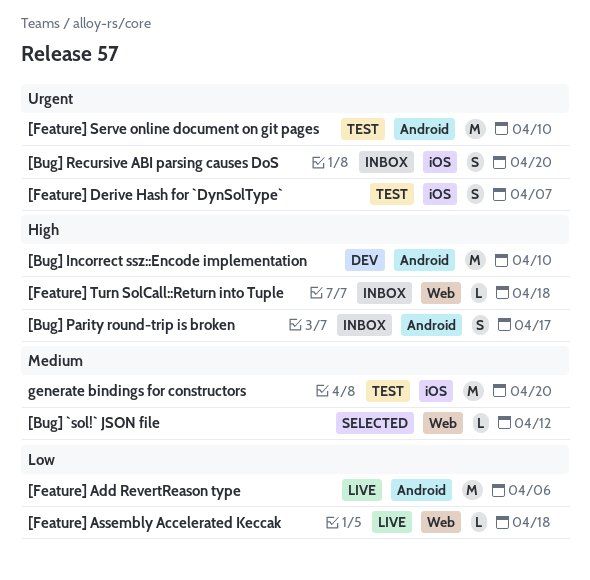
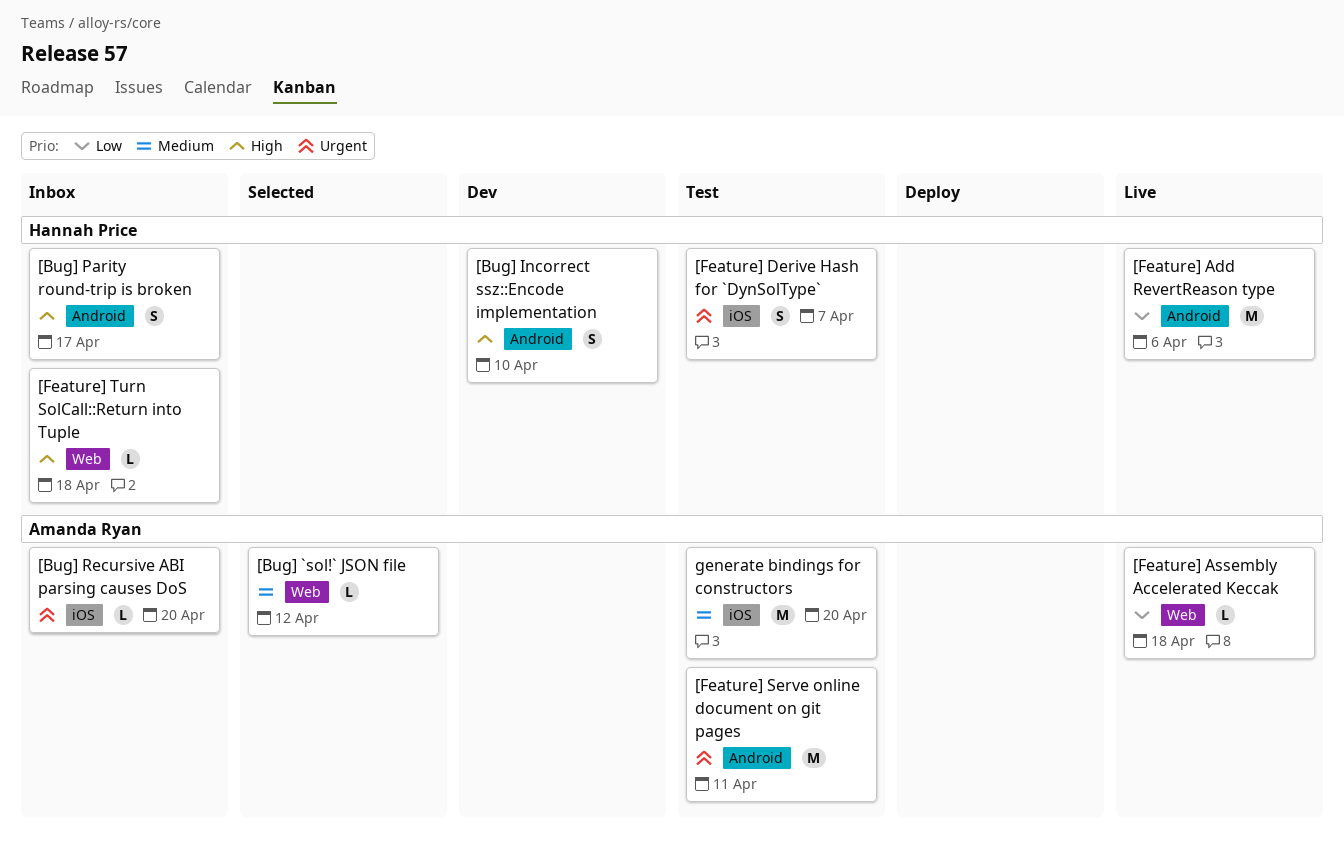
[Bug] Incorrect ssz::Encode implementation, estimate: M -> S
[Bug] Recursive ABI parsing causes DoS, estimate: S -> L
[Feature] Serve online document on git pages, due: Apr 10 -> Apr 11

